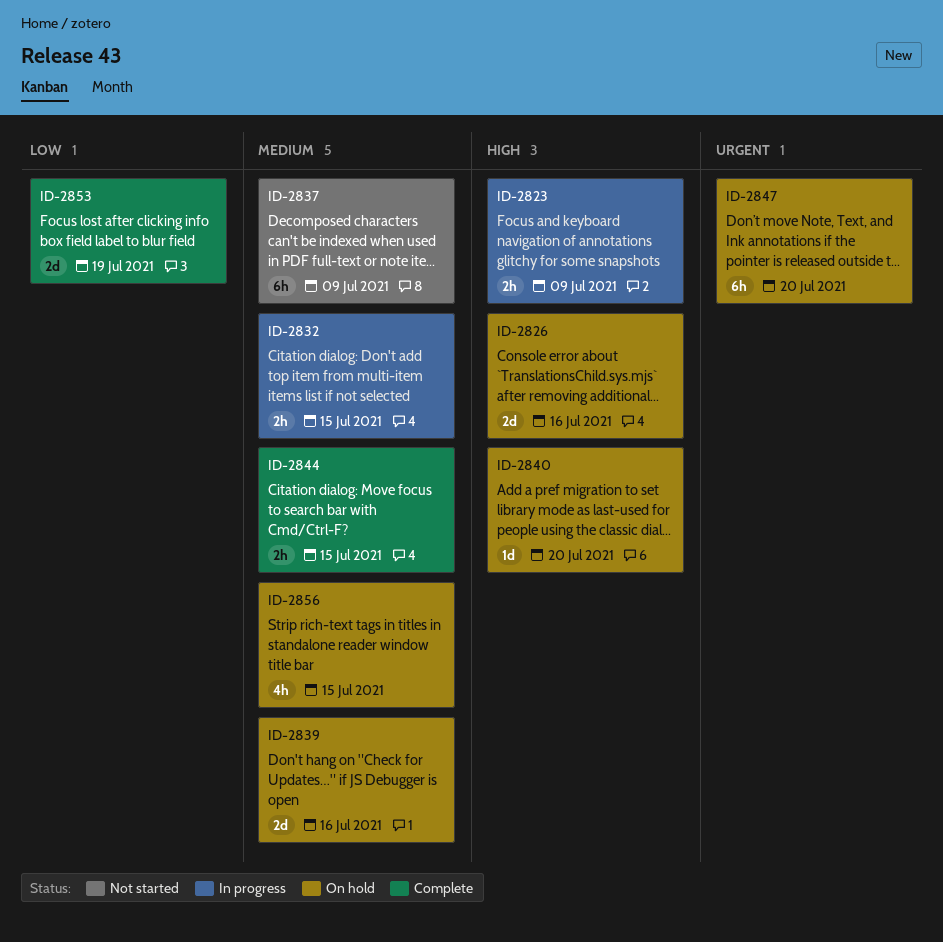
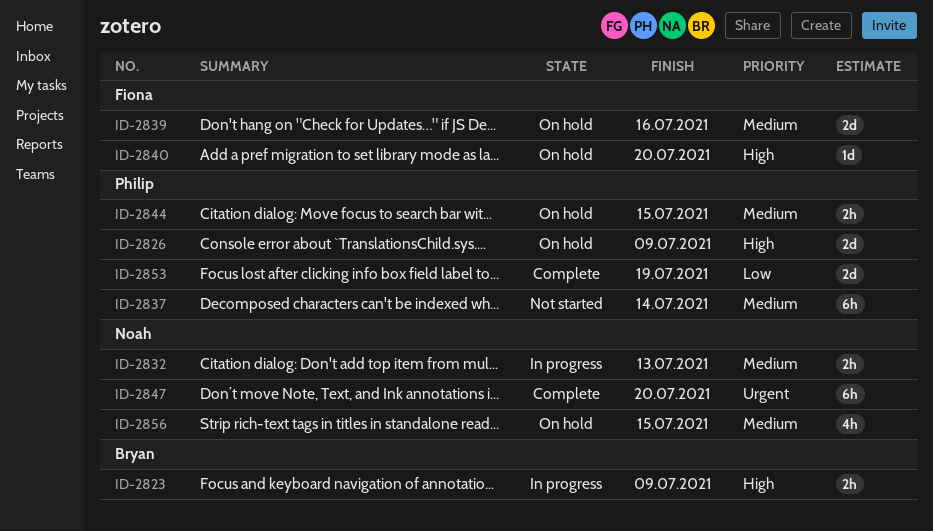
ID-2826, due: Jul 16 -> Jul 9
ID-2832, due: Jul 15 -> Jul 13
ID-2837, due: Jul 9 -> Jul 14
ID-2844, status: Complete -> On hold
ID-2847, status: On hold -> Complete

